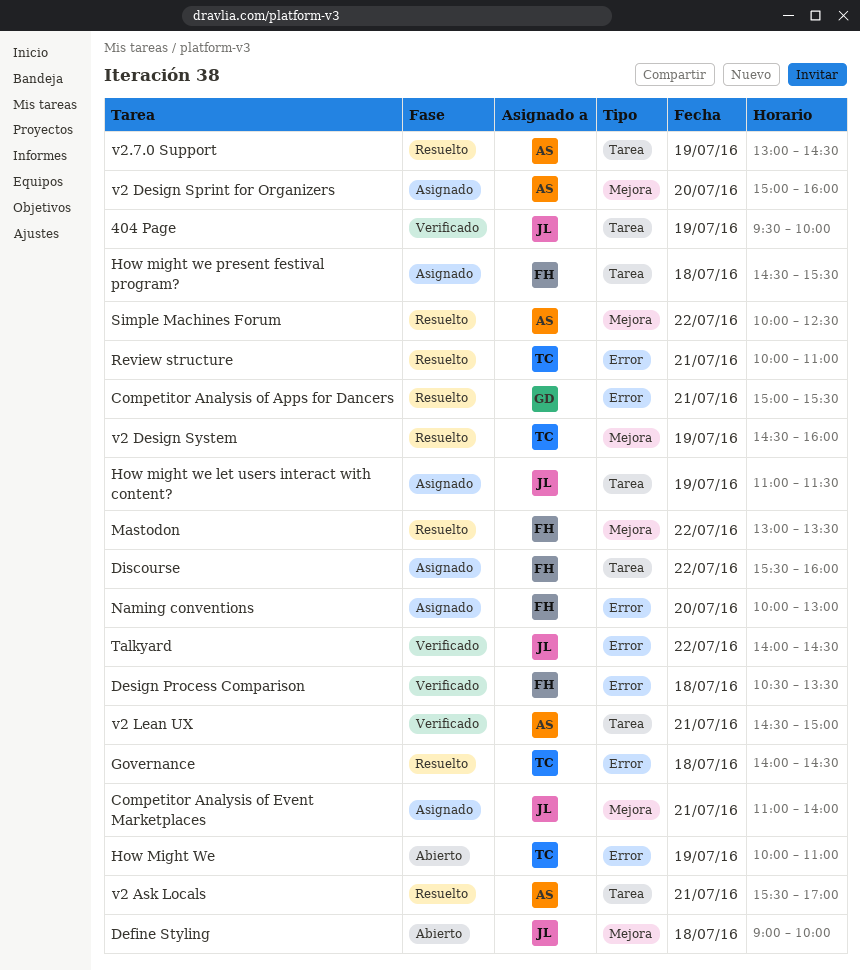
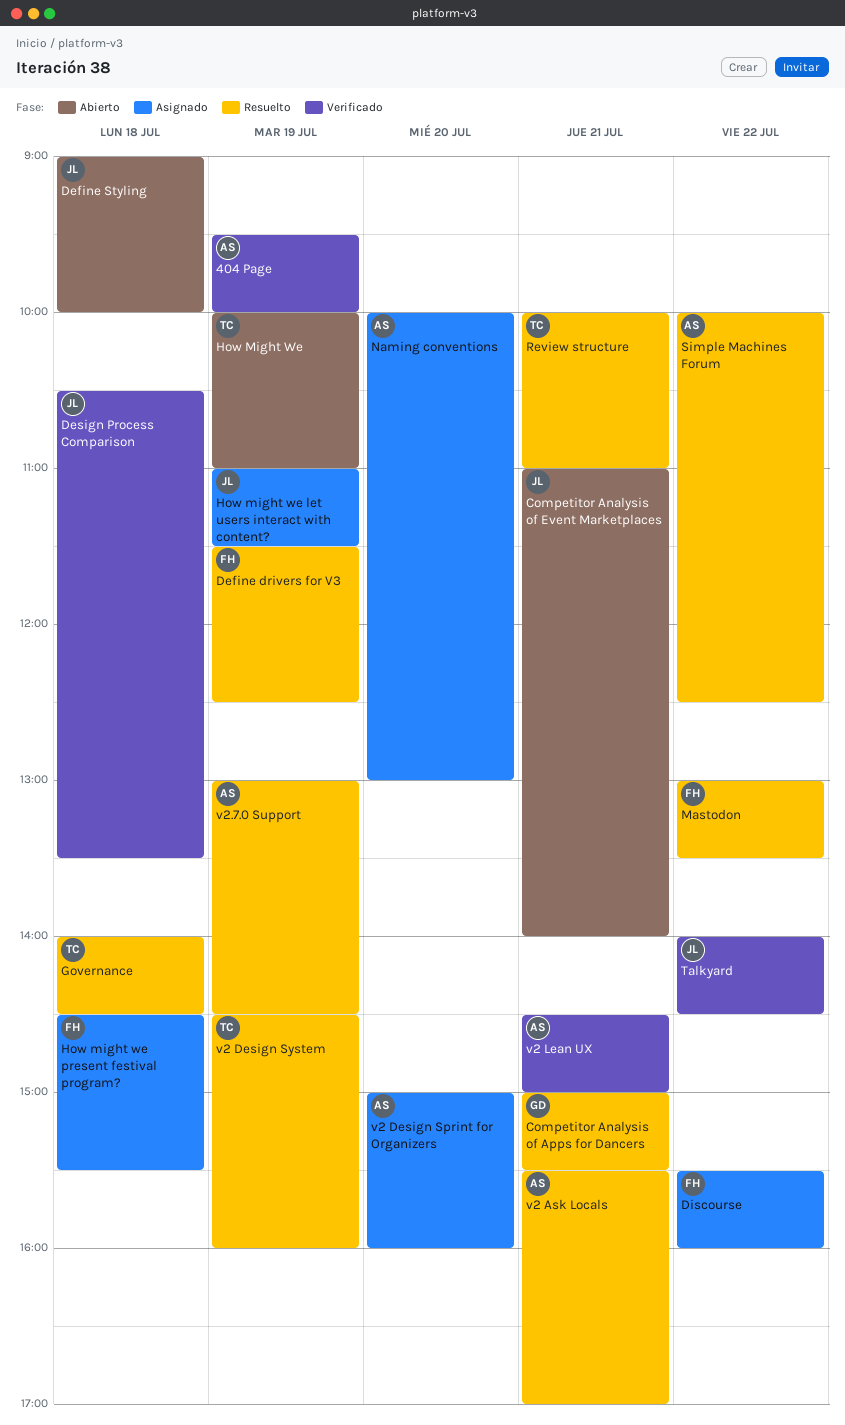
404 Page, owner: JL -> AS
Competitor Analysis of Event Marketplaces, status: Asignado -> Abierto
Define drivers for V3: none -> present
Design Process Comparison, owner: FH -> JL
Naming conventions, owner: FH -> AS

